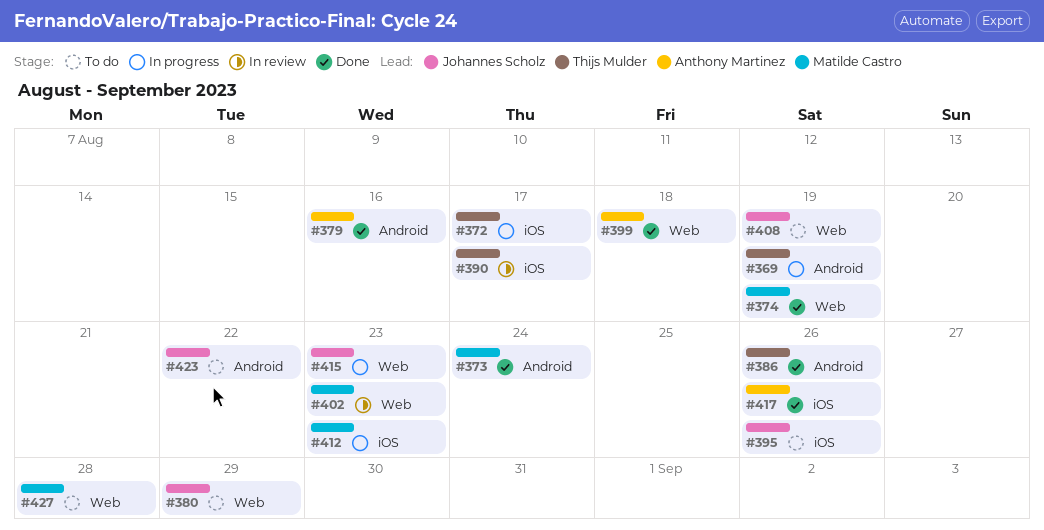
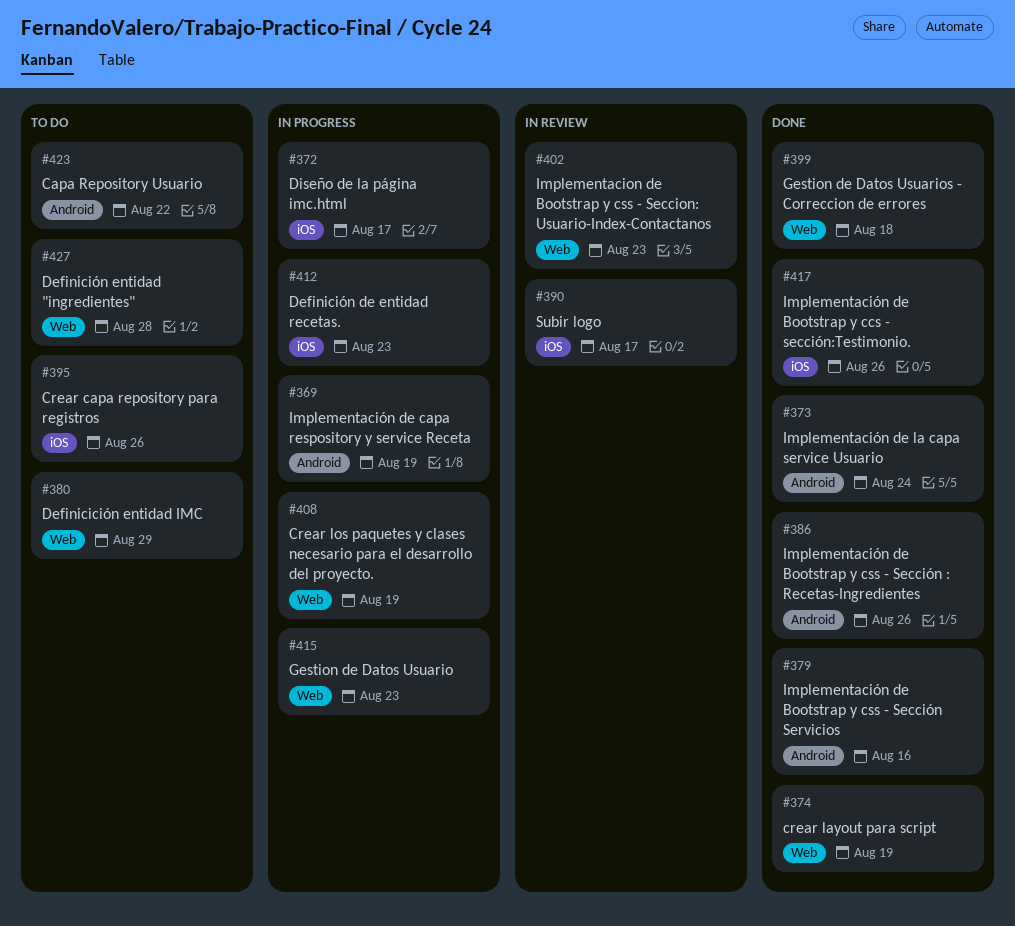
#408, status: To do -> In progress

